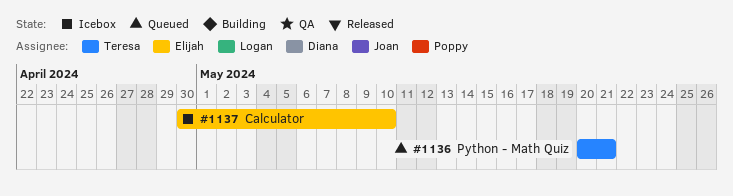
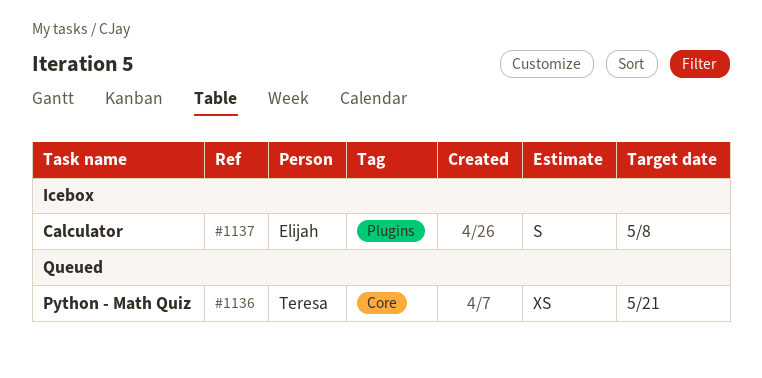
#1137, due: May 10 -> May 8

